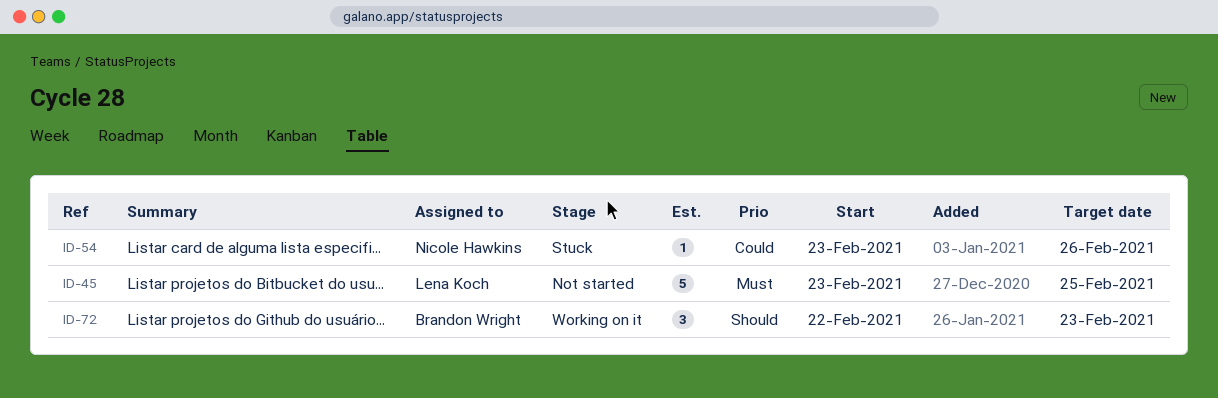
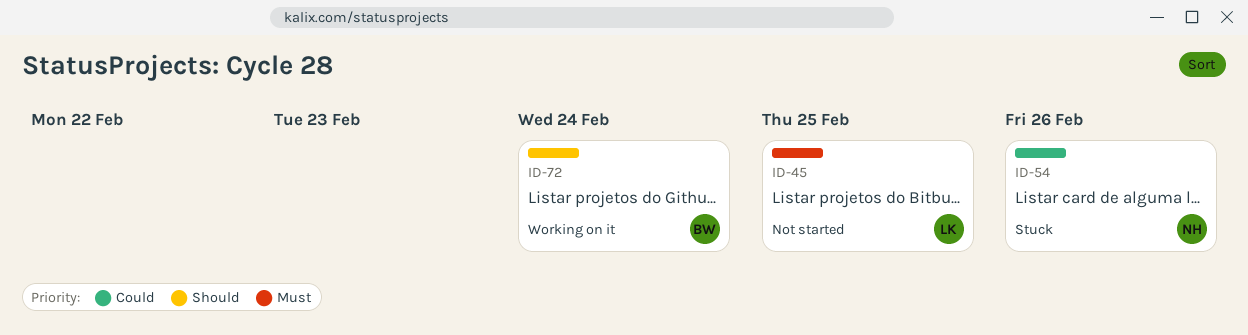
ID-72, due: Feb 23 -> Feb 24

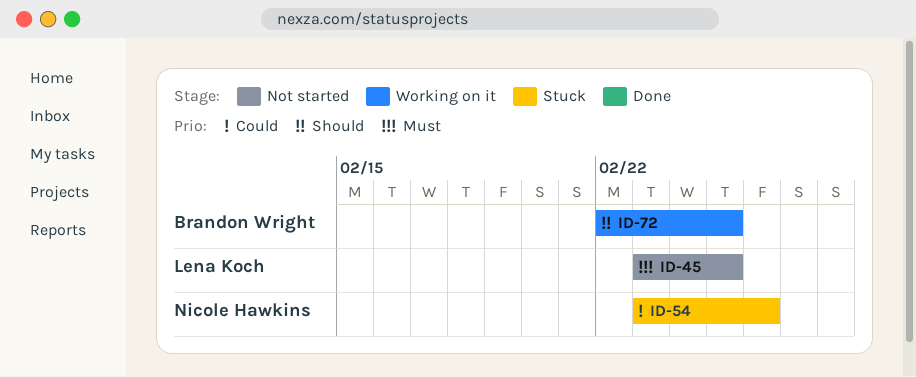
ID-72, due: Feb 24 -> Feb 25

